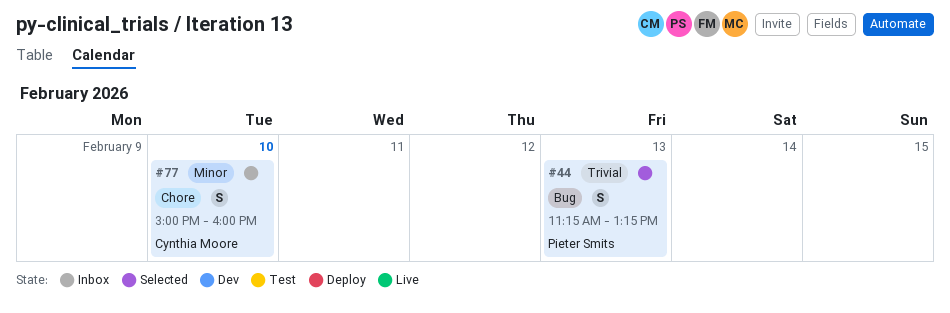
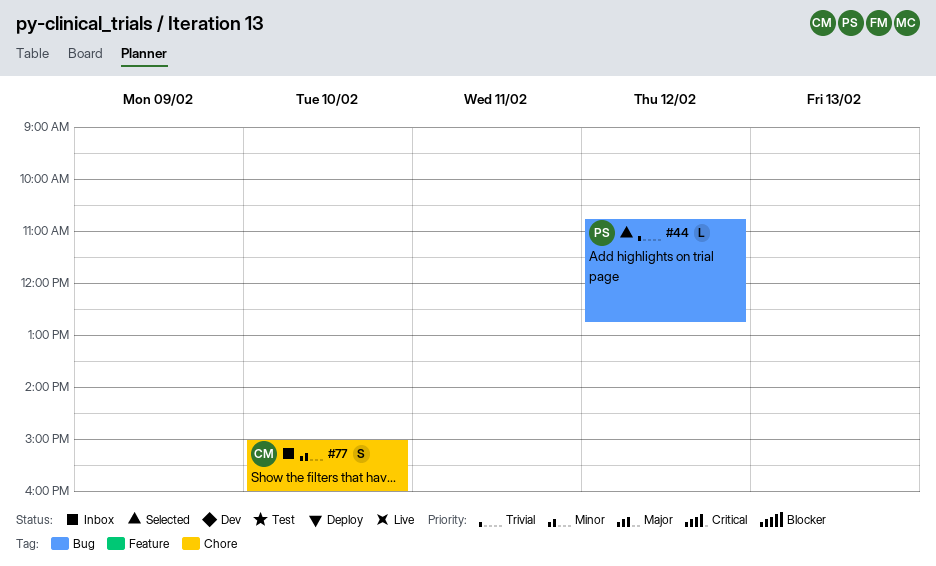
#44, estimate: S -> L
#44, day: Feb 13 -> Feb 12
#44, begins: 11:15 -> 10:45
#44, ends: 13:15 -> 12:45

